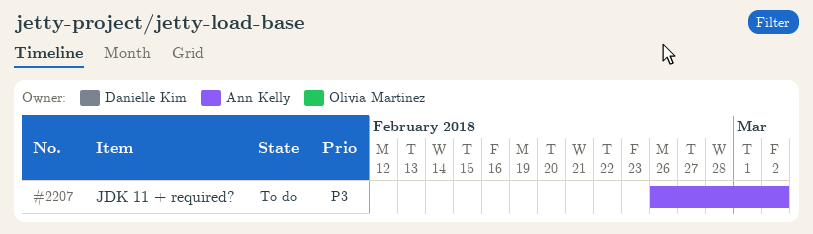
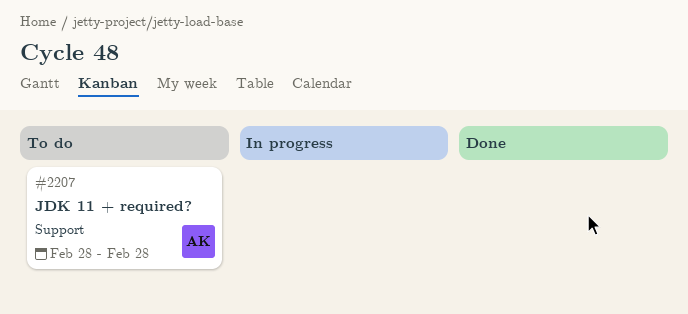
#2207, start: Feb 26 -> Feb 28
#2207, due: Mar 2 -> Feb 28

